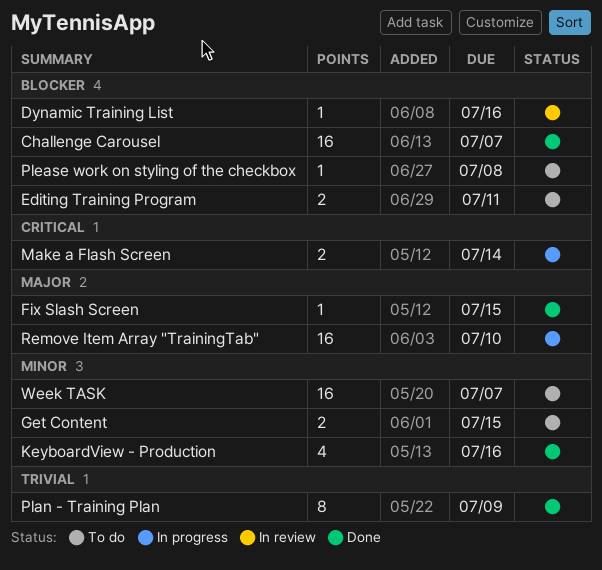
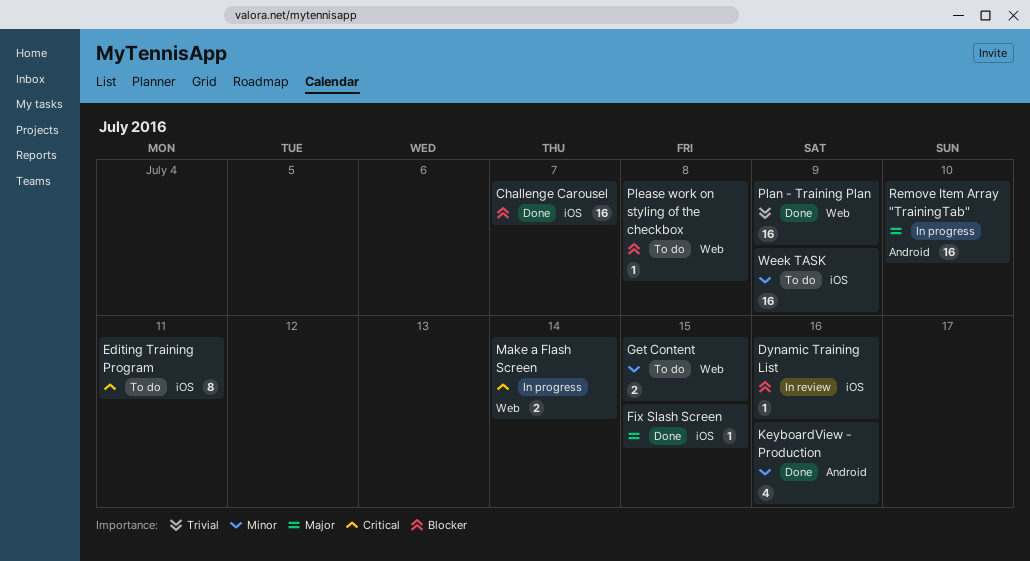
Editing Training Program, priority: Blocker -> Critical
Editing Training Program, estimate: 2 -> 8
Plan - Training Plan, estimate: 8 -> 16
Week TASK, due: Jul 7 -> Jul 9

